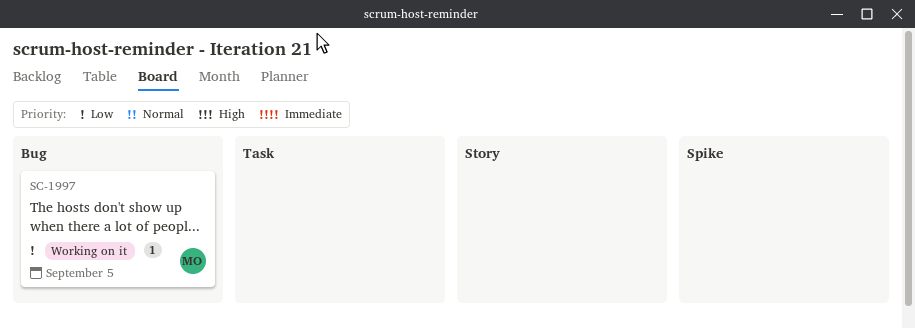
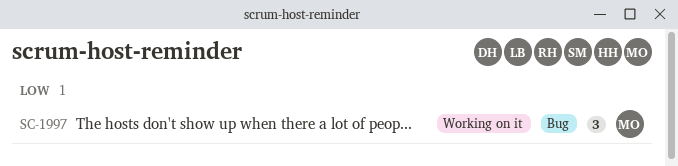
SC-1997, estimate: 1 -> 3

